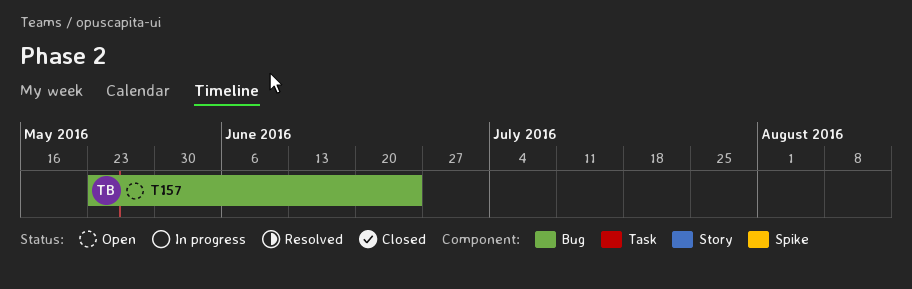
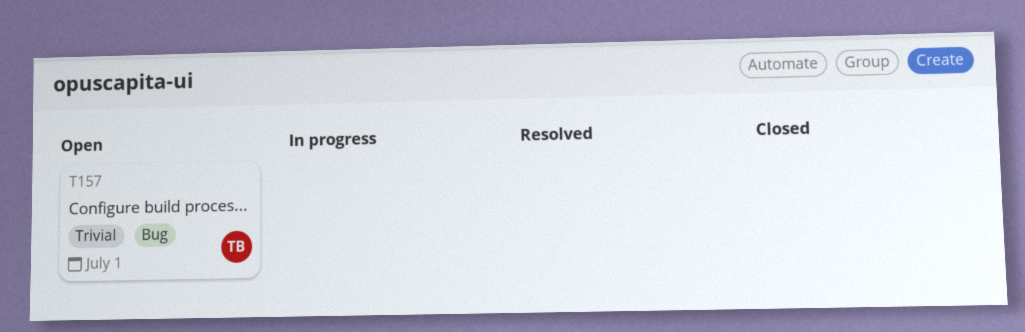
T157, due: Jun 24 -> Jul 1

